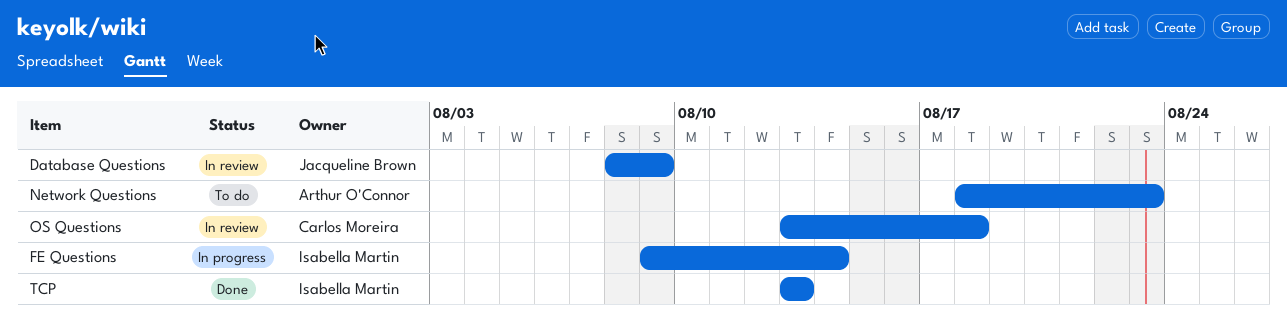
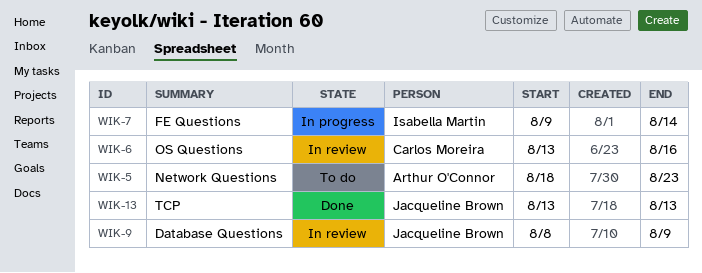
OS Questions, due: Aug 18 -> Aug 16
TCP, owner: Isabella Martin -> Jacqueline Brown

